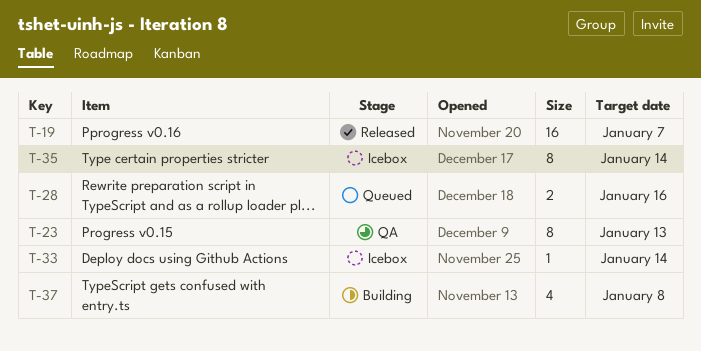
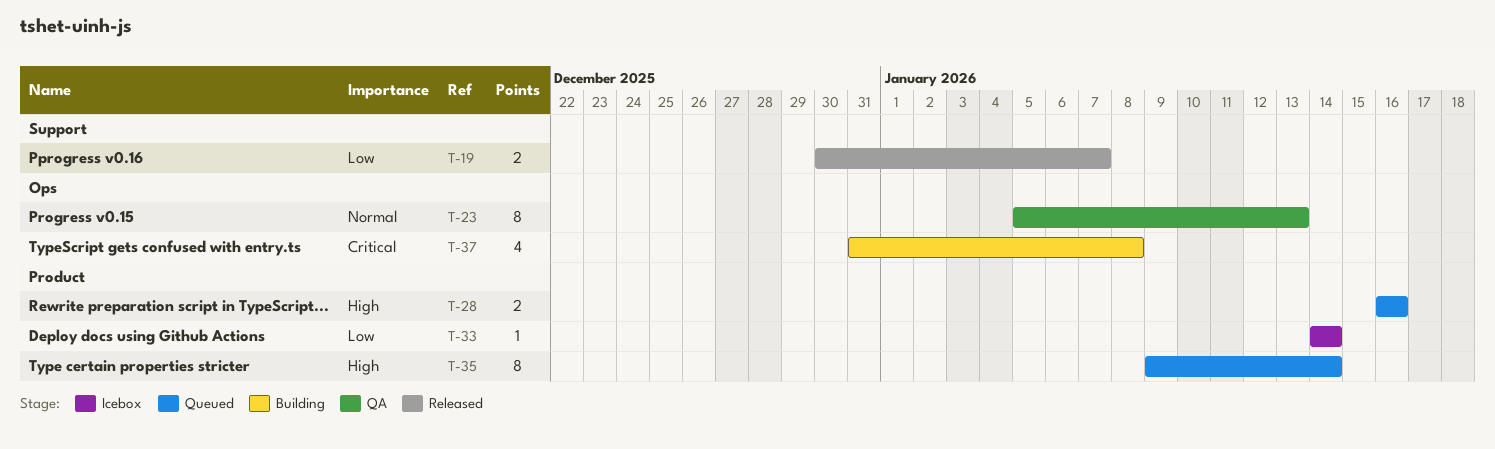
T-19, estimate: 16 -> 2
T-35, status: Icebox -> Queued

